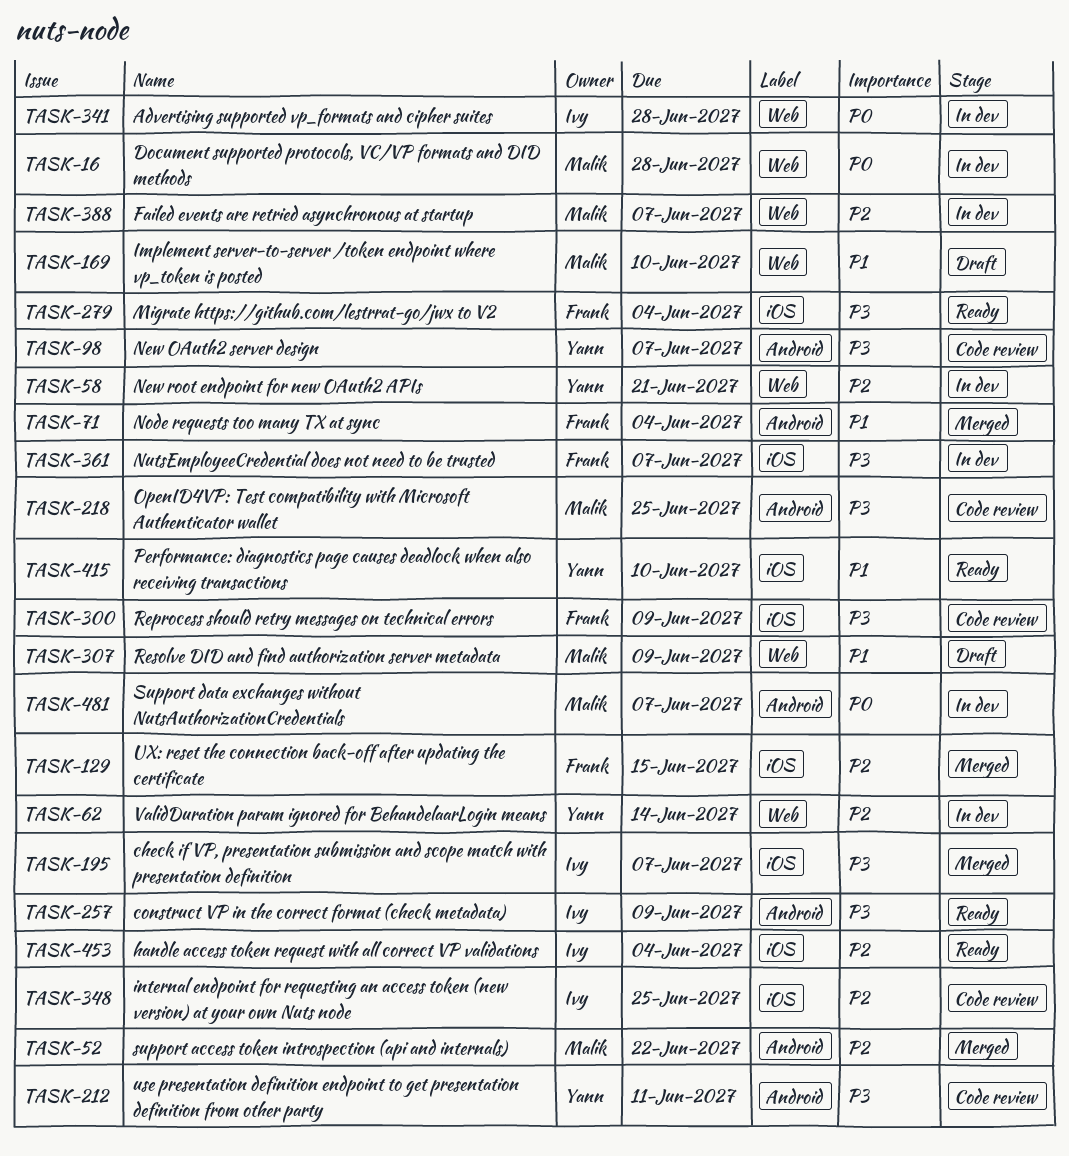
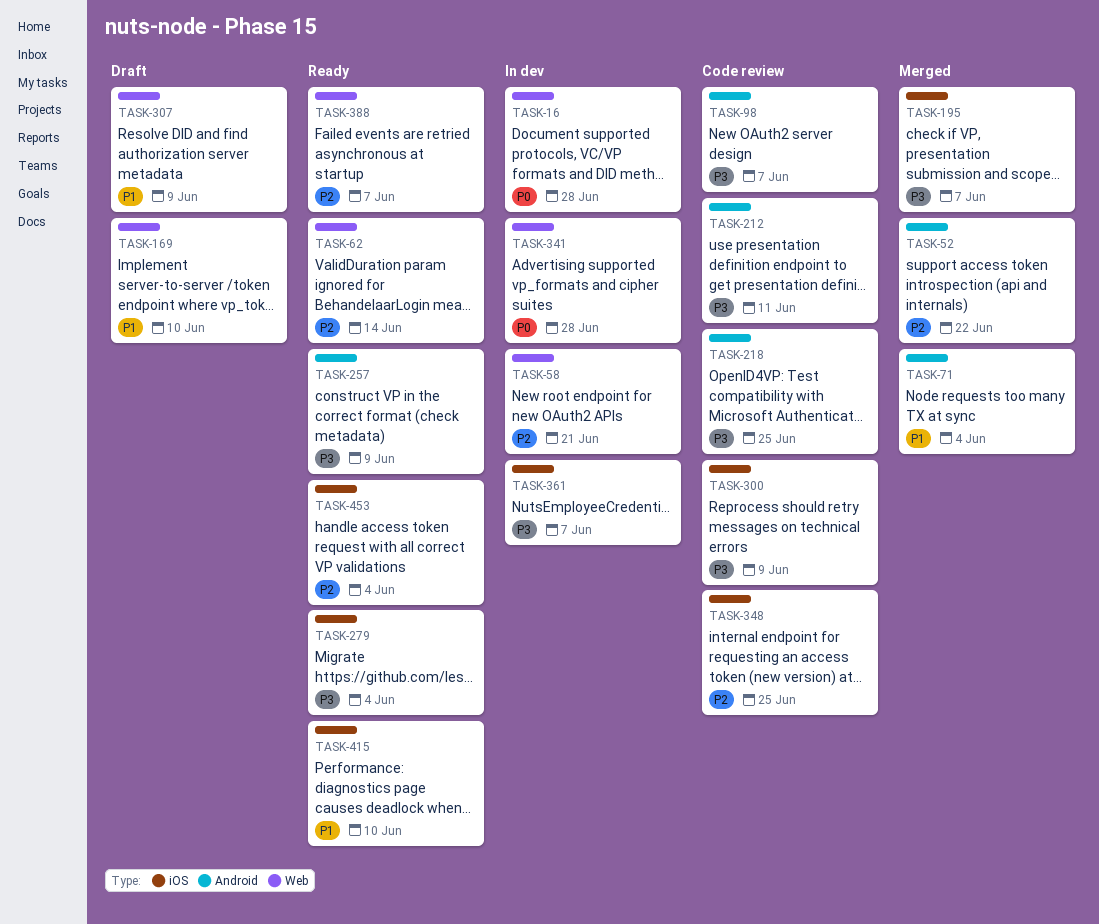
TASK-62, status: In dev -> Ready
TASK-129: present -> none
TASK-388, status: In dev -> Ready
TASK-481: present -> none

